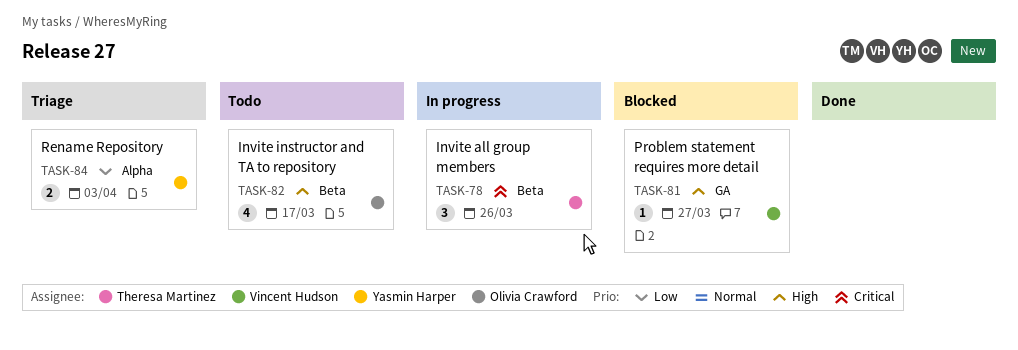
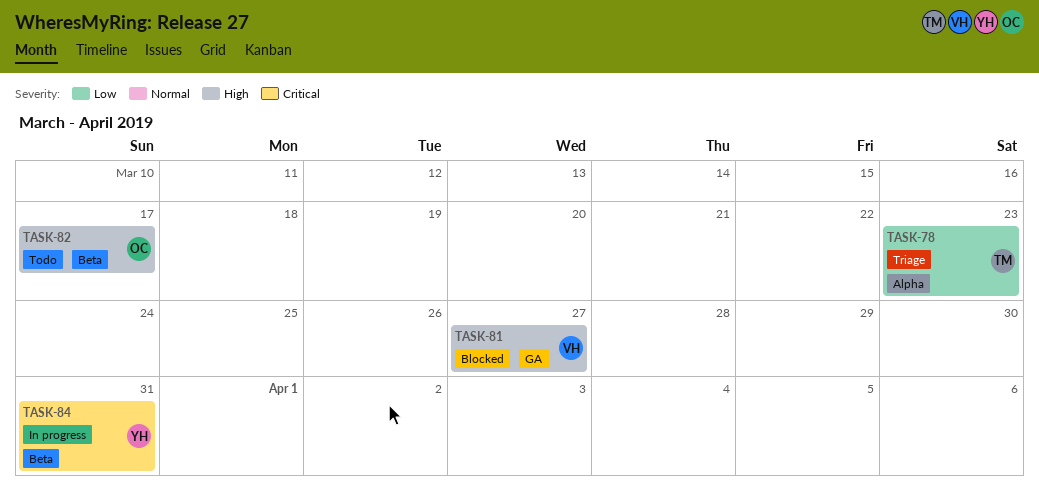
TASK-78, status: In progress -> Triage
TASK-78, priority: Critical -> Low
TASK-78, label: Beta -> Alpha
TASK-78, due: Mar 26 -> Mar 23
TASK-84, status: Triage -> In progress
TASK-84, priority: Low -> Critical
TASK-84, label: Alpha -> Beta
TASK-84, due: Apr 3 -> Mar 31

